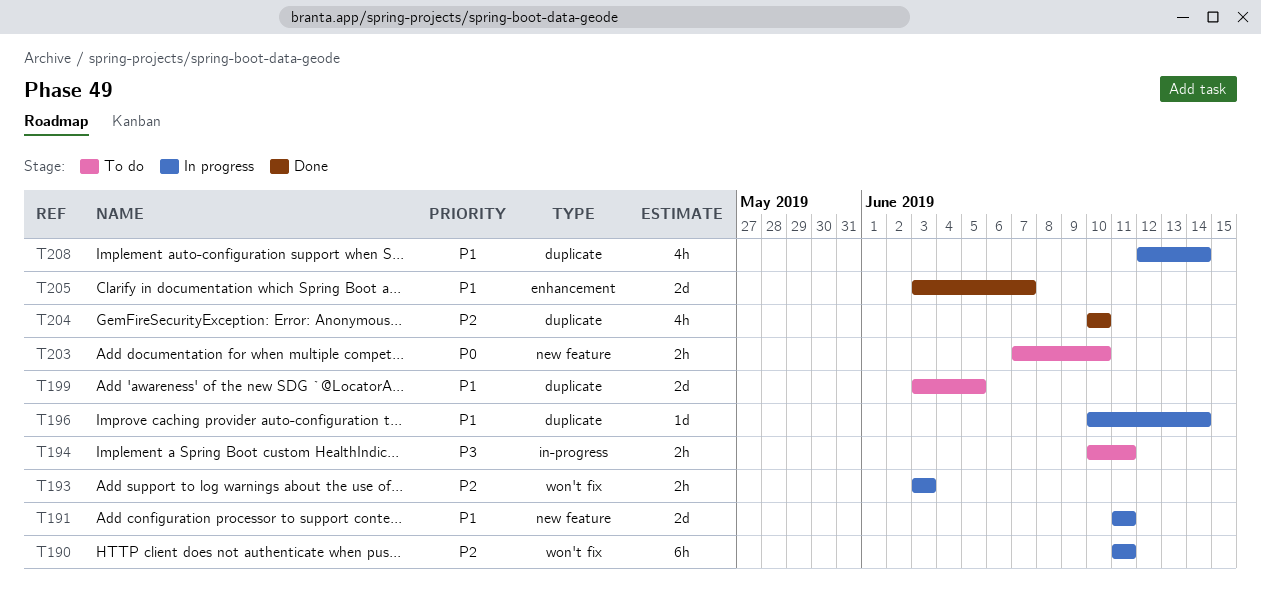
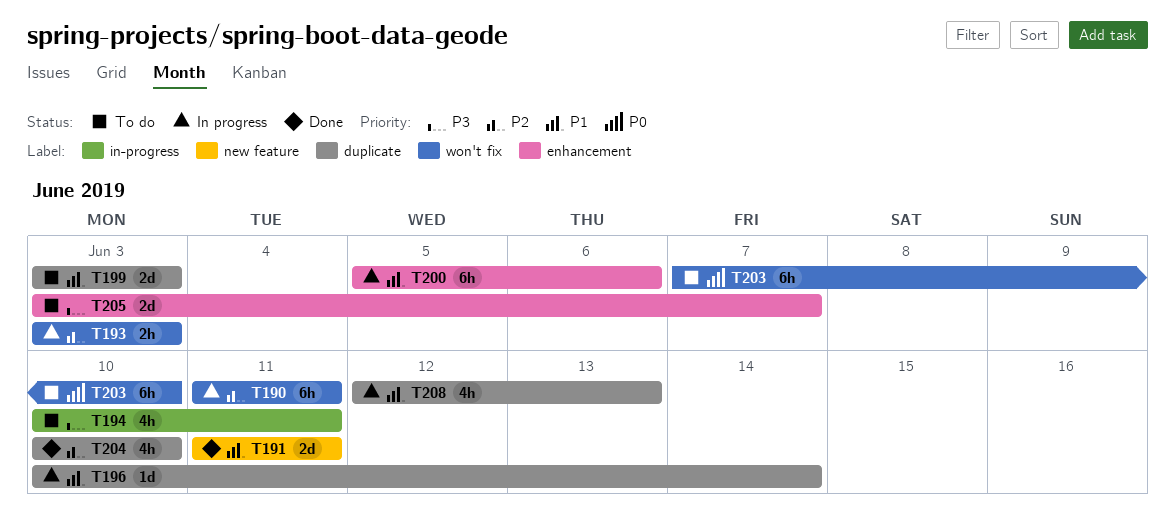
T191, status: In progress -> Done
T194, estimate: 2h -> 4h
T199, due: Jun 5 -> Jun 3
T200: none -> present
T203, label: new feature -> won't fix
T203, estimate: 2h -> 6h
T205, status: Done -> To do
T205, priority: P1 -> P3
T208, due: Jun 14 -> Jun 13

